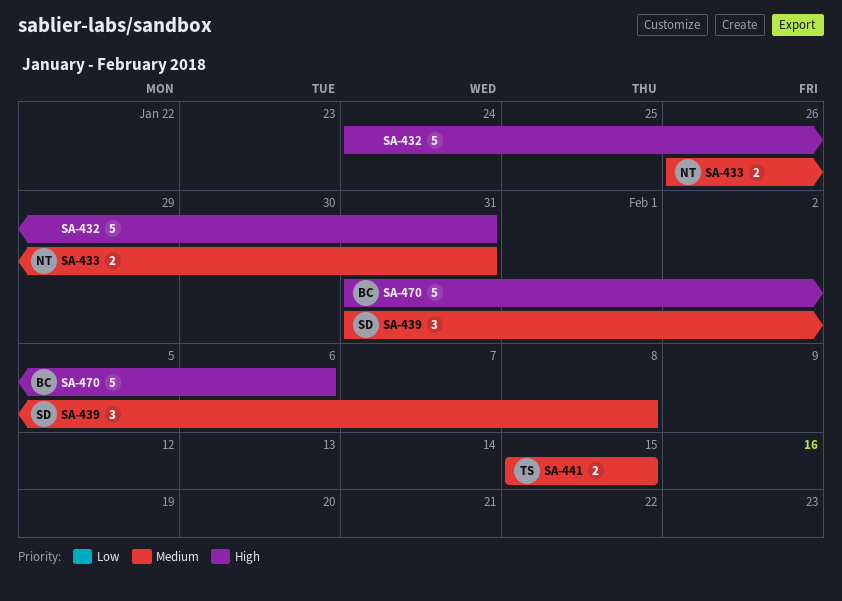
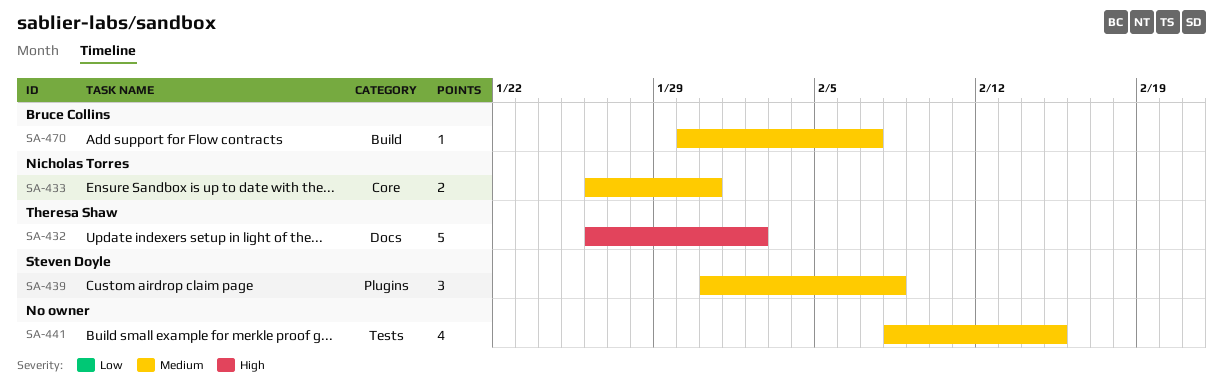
SA-432, owner: none -> Theresa Shaw
SA-432, start: Jan 24 -> Jan 26
SA-432, due: Jan 31 -> Feb 2
SA-441, owner: Theresa Shaw -> none
SA-441, estimate: 2 -> 4
SA-441, start: Feb 15 -> Feb 8
SA-470, priority: High -> Medium
SA-470, estimate: 5 -> 1
SA-470, start: Jan 31 -> Jan 30
SA-470, due: Feb 6 -> Feb 7

